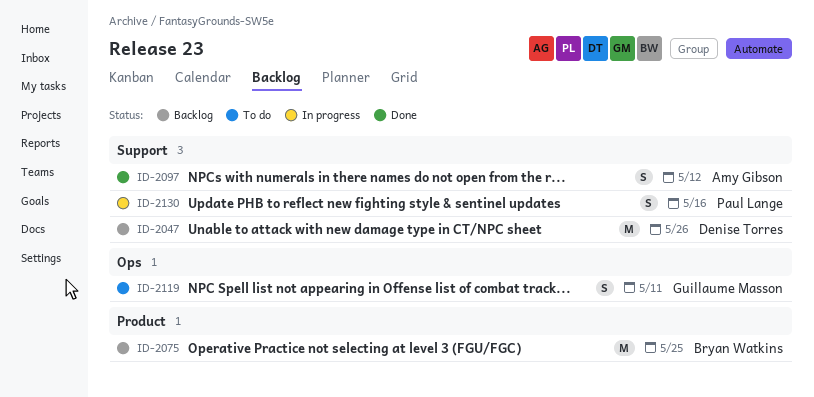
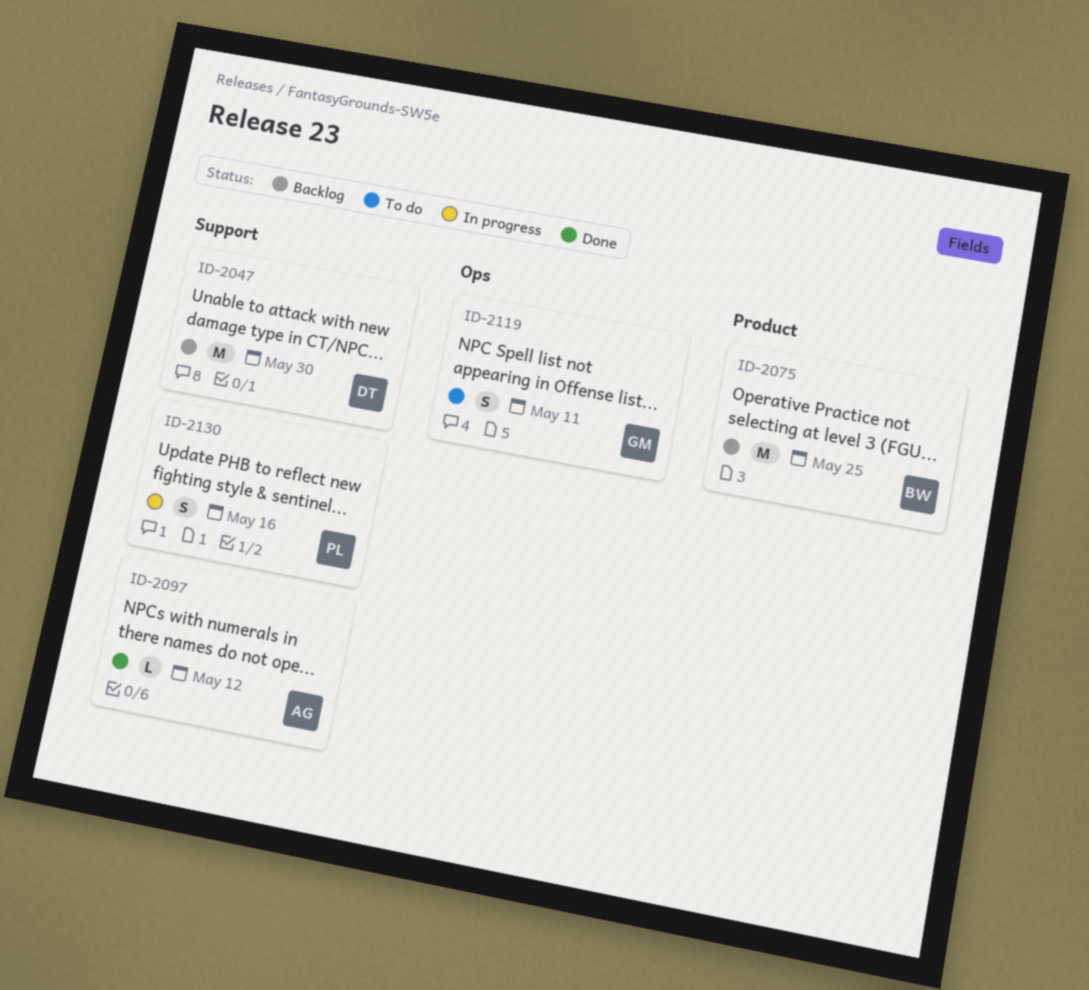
ID-2047, due: May 26 -> May 30
ID-2097, estimate: S -> L

